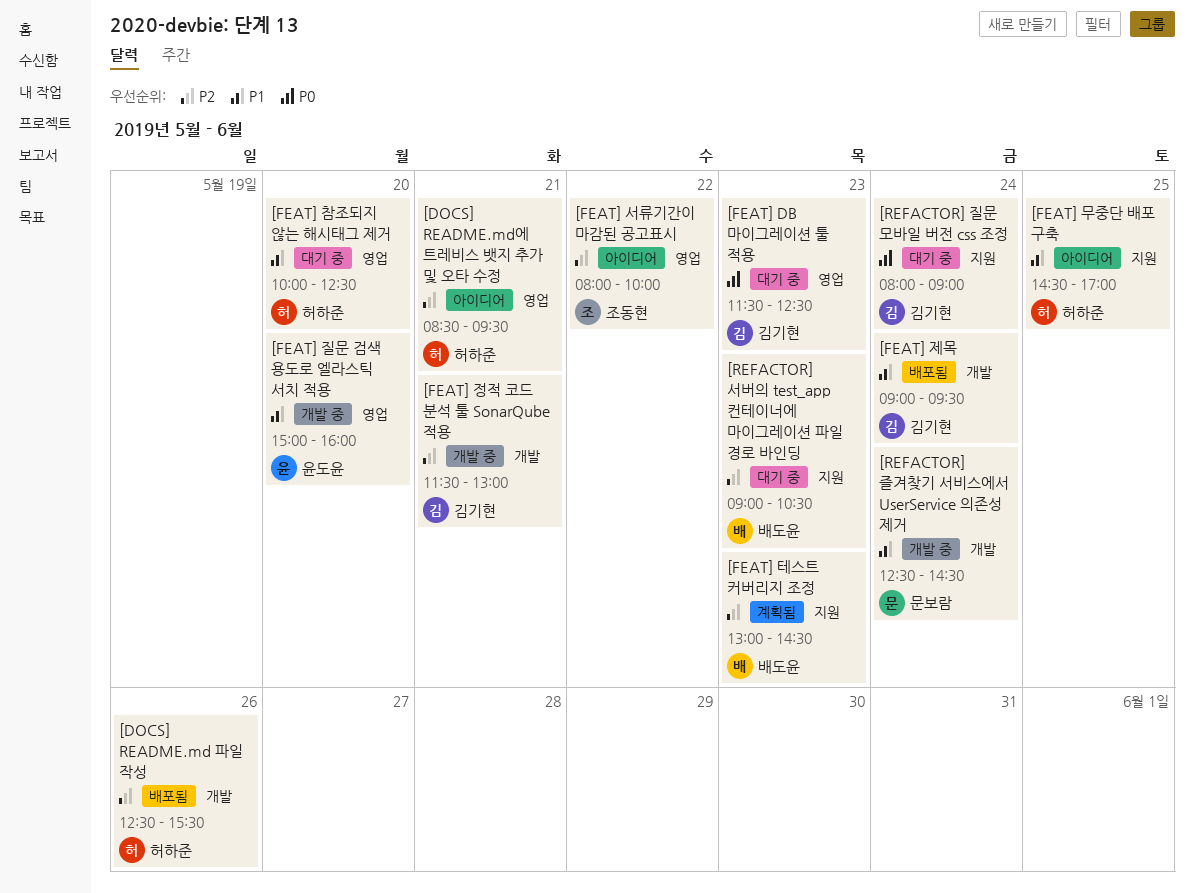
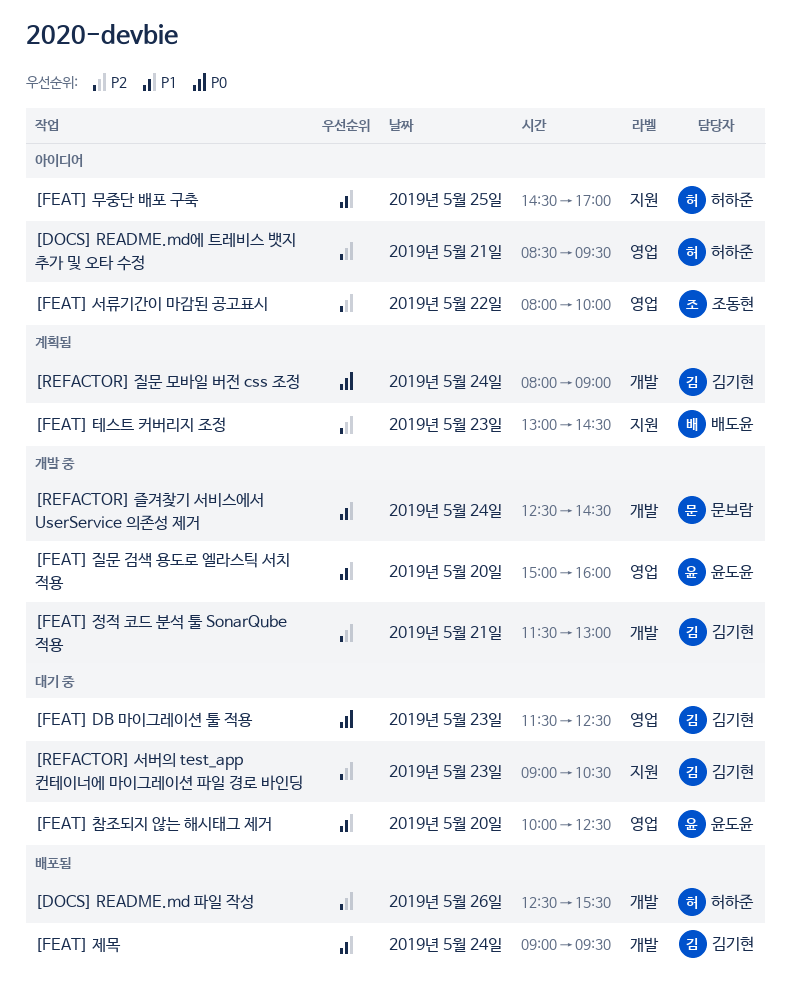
[FEAT] 참조되지 않는 해시태그 제거, owner: 허하준 -> 윤도윤
[REFACTOR] 서버의 test_app 컨테이너에 마이그레이션 파일 경로 바인딩, owner: 배도윤 -> 김기현
[REFACTOR] 질문 모바일 버전 css 조정, status: 대기 중 -> 계획됨
[REFACTOR] 질문 모바일 버전 css 조정, label: 지원 -> 개발

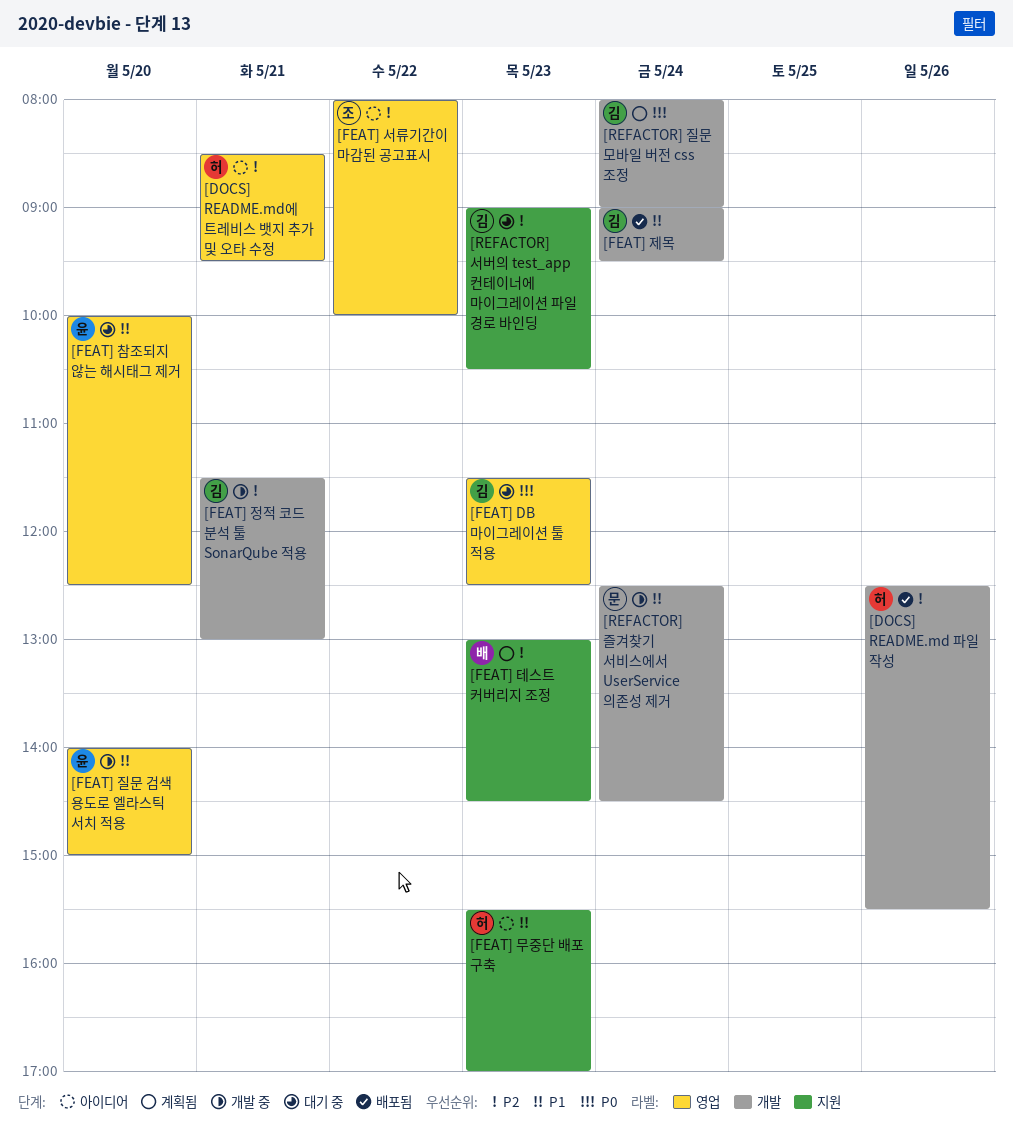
[FEAT] 무중단 배포 구축, day: May 25 -> May 23
[FEAT] 무중단 배포 구축, begins: 14:30 -> 15:30
[FEAT] 질문 검색 용도로 엘라스틱 서치 적용, begins: 15:00 -> 14:00
[FEAT] 질문 검색 용도로 엘라스틱 서치 적용, ends: 16:00 -> 15:00

